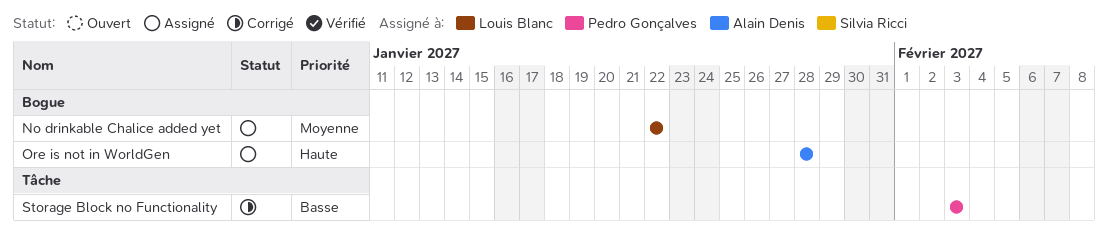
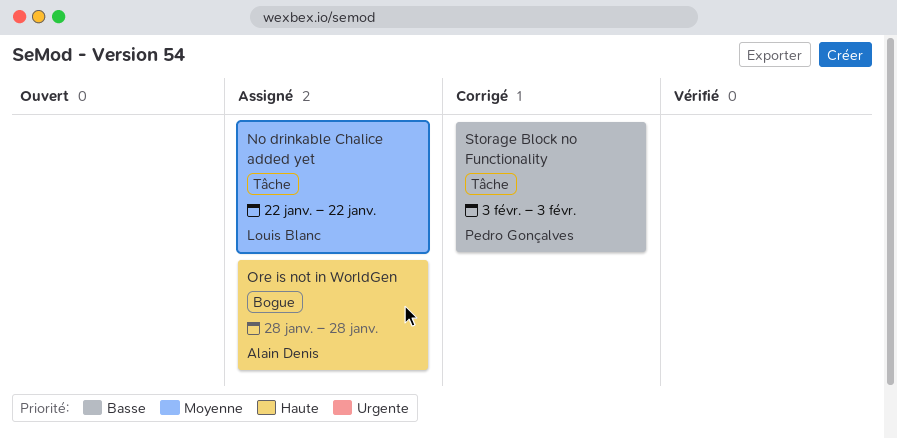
No drinkable Chalice added yet, label: Bogue -> Tâche

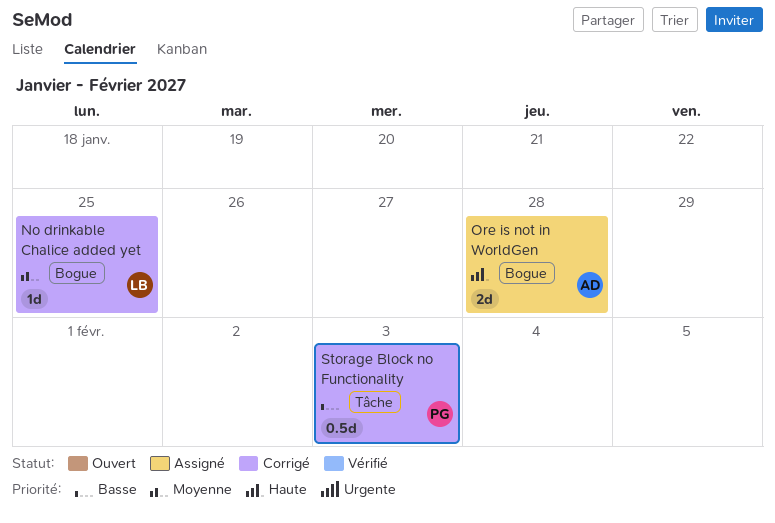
No drinkable Chalice added yet, status: Assigné -> Corrigé
No drinkable Chalice added yet, label: Tâche -> Bogue
No drinkable Chalice added yet, due: Jan 22 -> Jan 25

